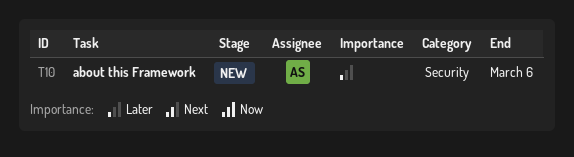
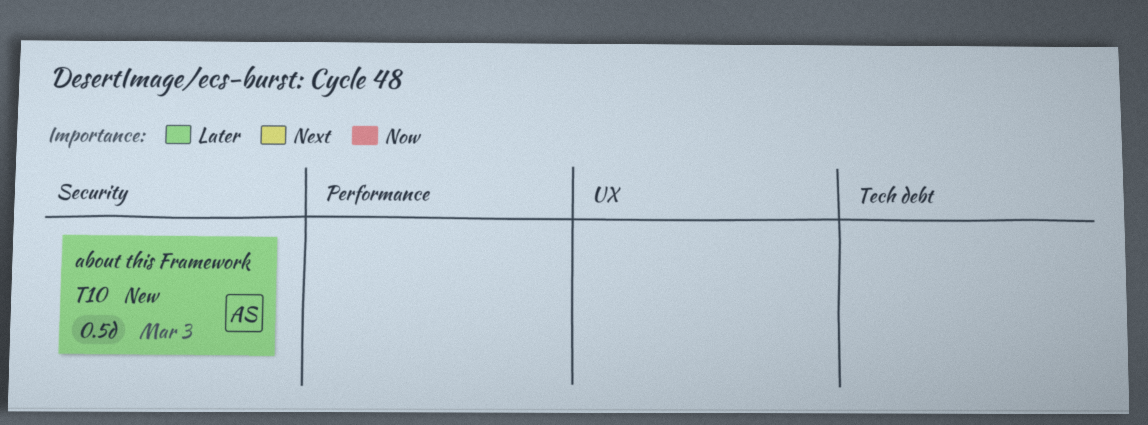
T10, due: Mar 6 -> Mar 3

